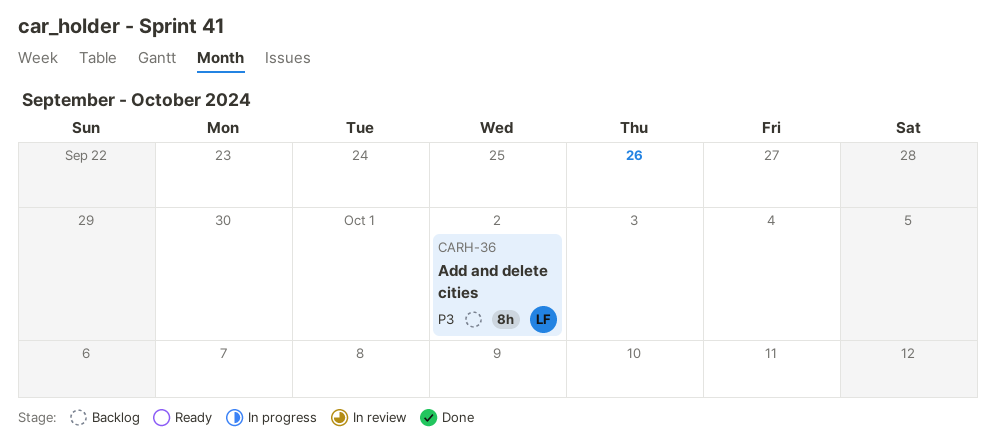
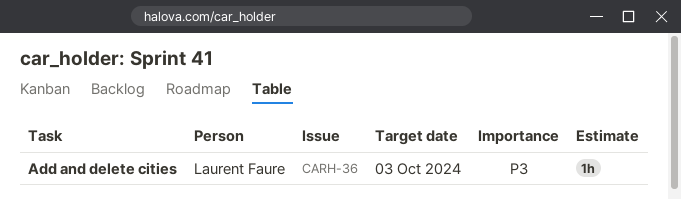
CARH-36, estimate: 8h -> 1h
CARH-36, due: Oct 2 -> Oct 3

